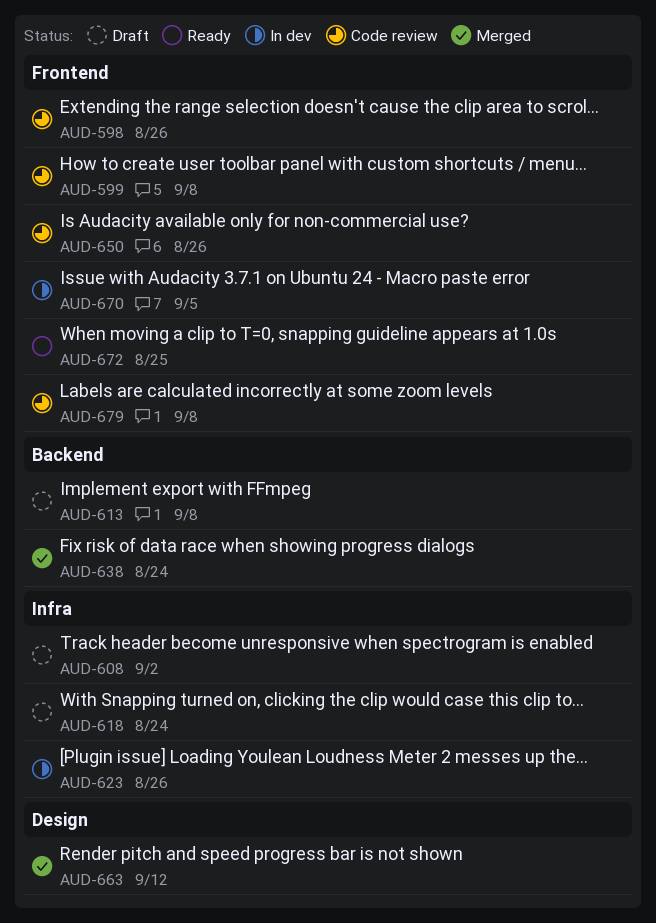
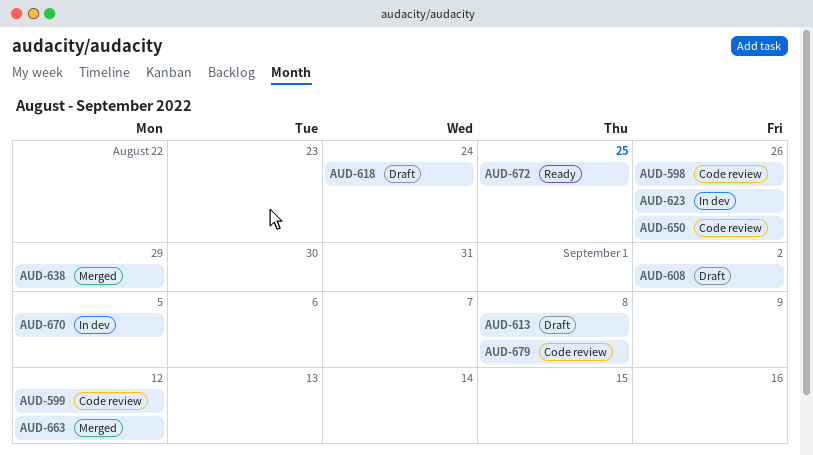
AUD-599, due: Sep 8 -> Sep 12
AUD-638, due: Aug 24 -> Aug 29

